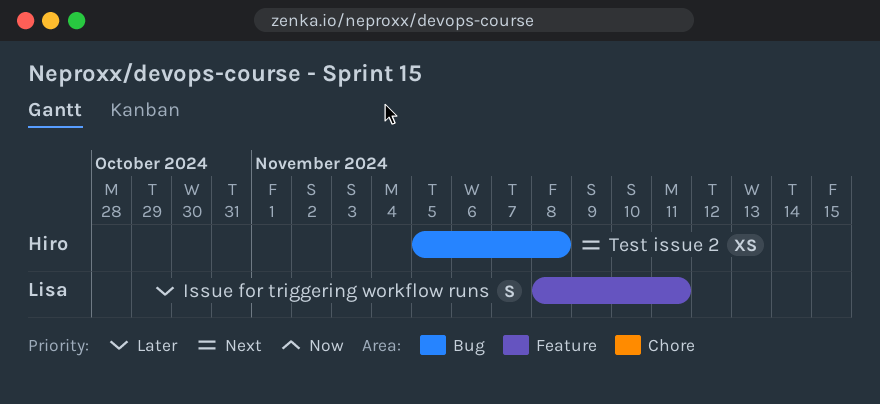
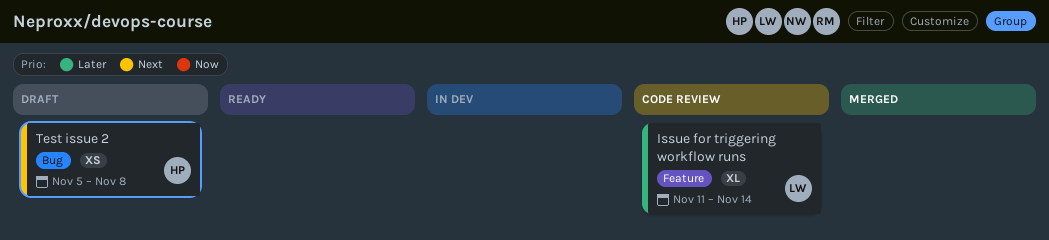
Issue for triggering workflow runs, estimate: S -> XL
Issue for triggering workflow runs, start: Nov 8 -> Nov 11
Issue for triggering workflow runs, due: Nov 11 -> Nov 14

